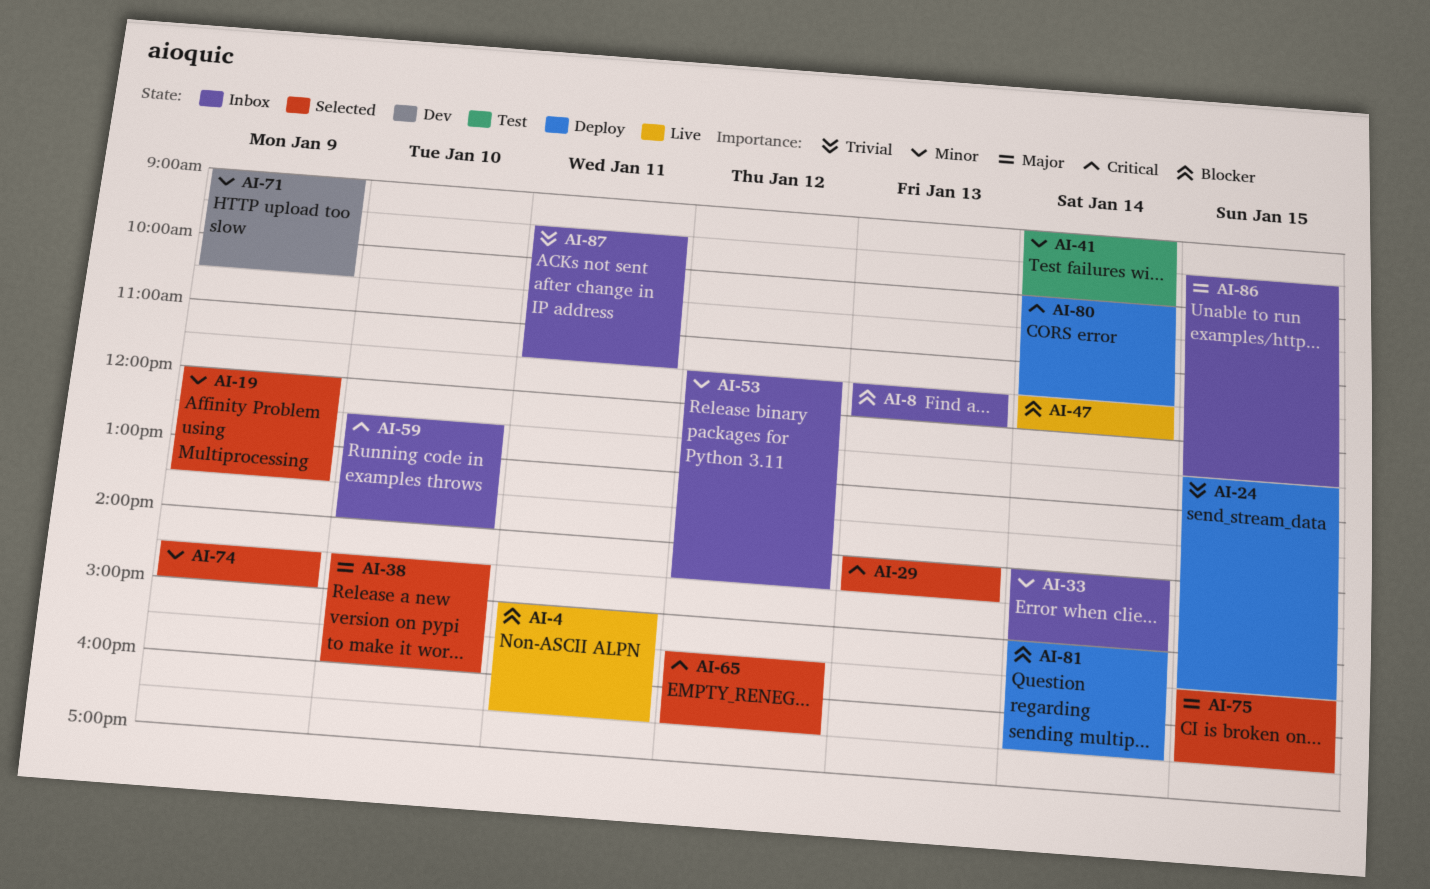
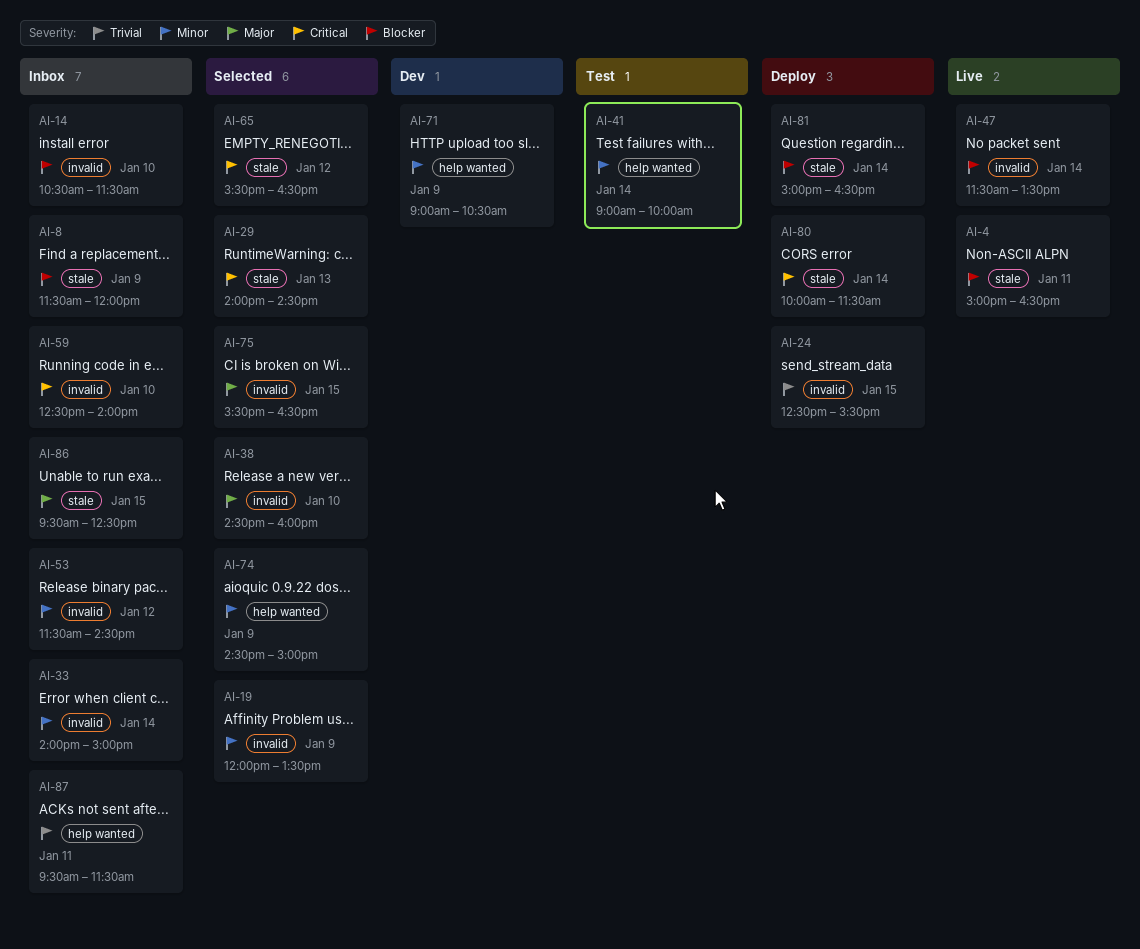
AI-8, day: Jan 13 -> Jan 9
AI-14: none -> present
AI-47, ends: 12:00 -> 13:30

